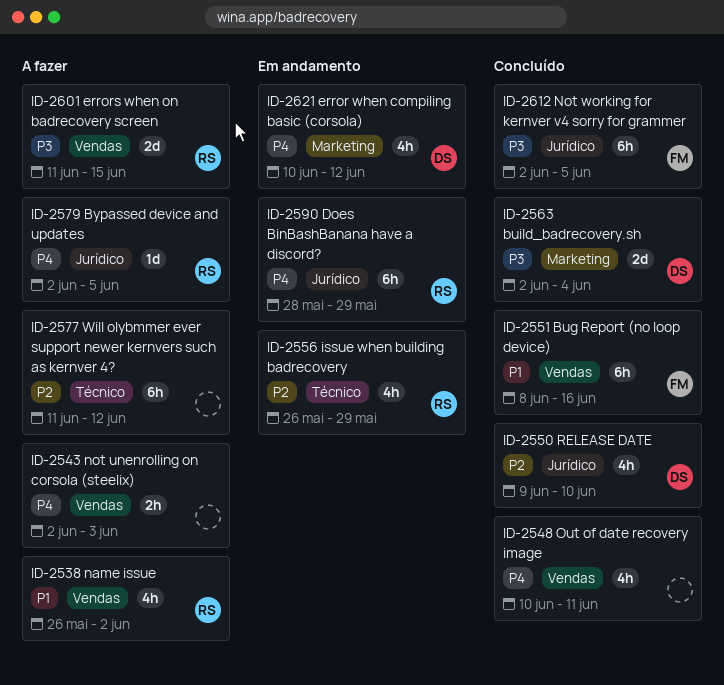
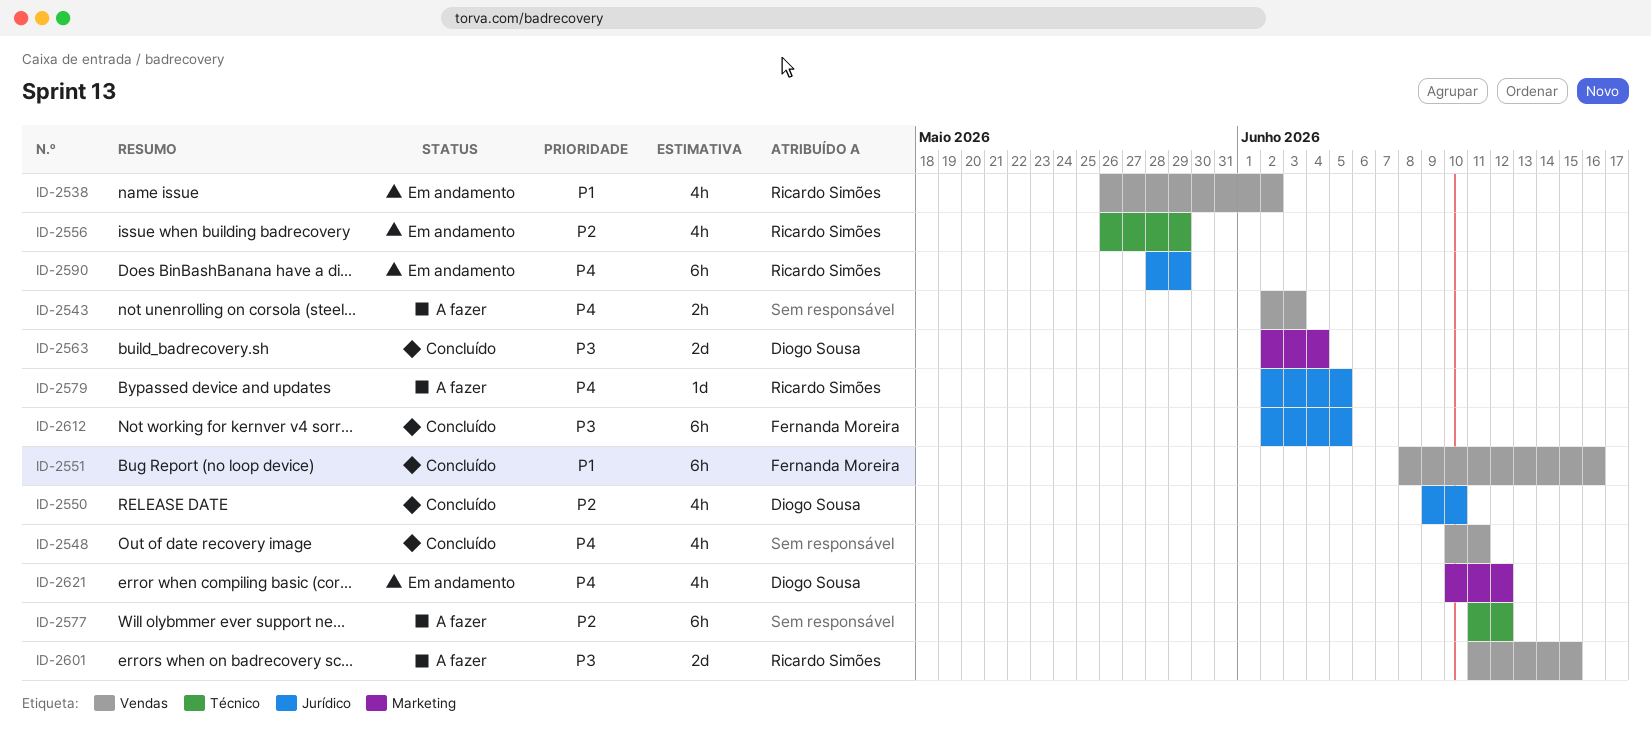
ID-2538, status: A fazer -> Em andamento

